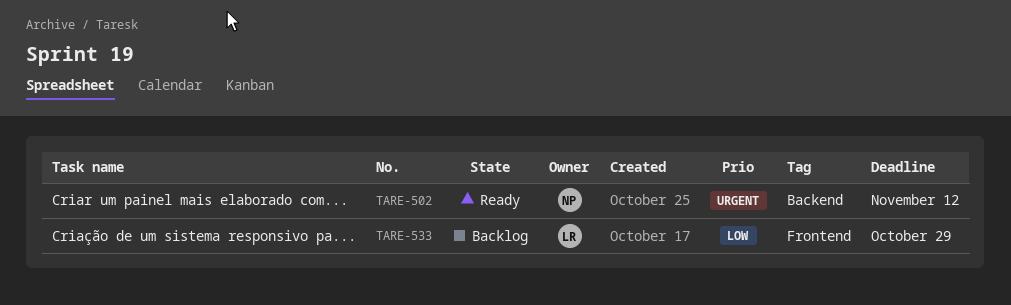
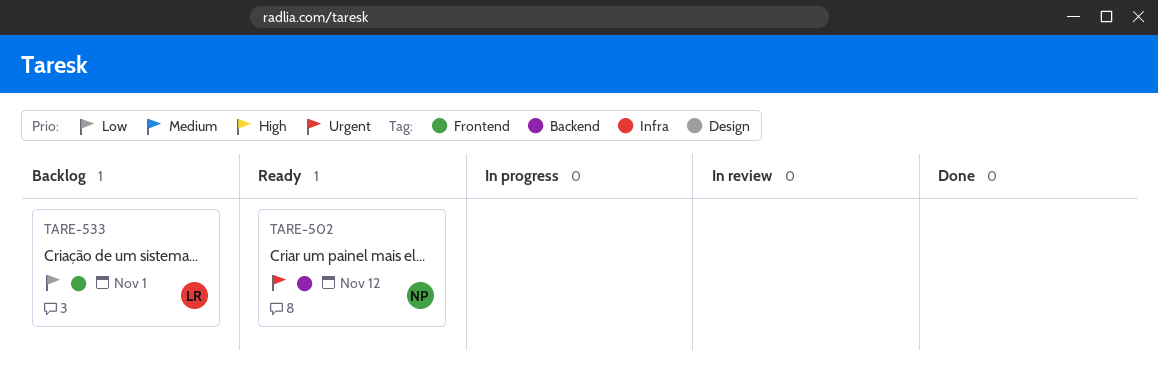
TARE-533, due: Oct 29 -> Nov 1

